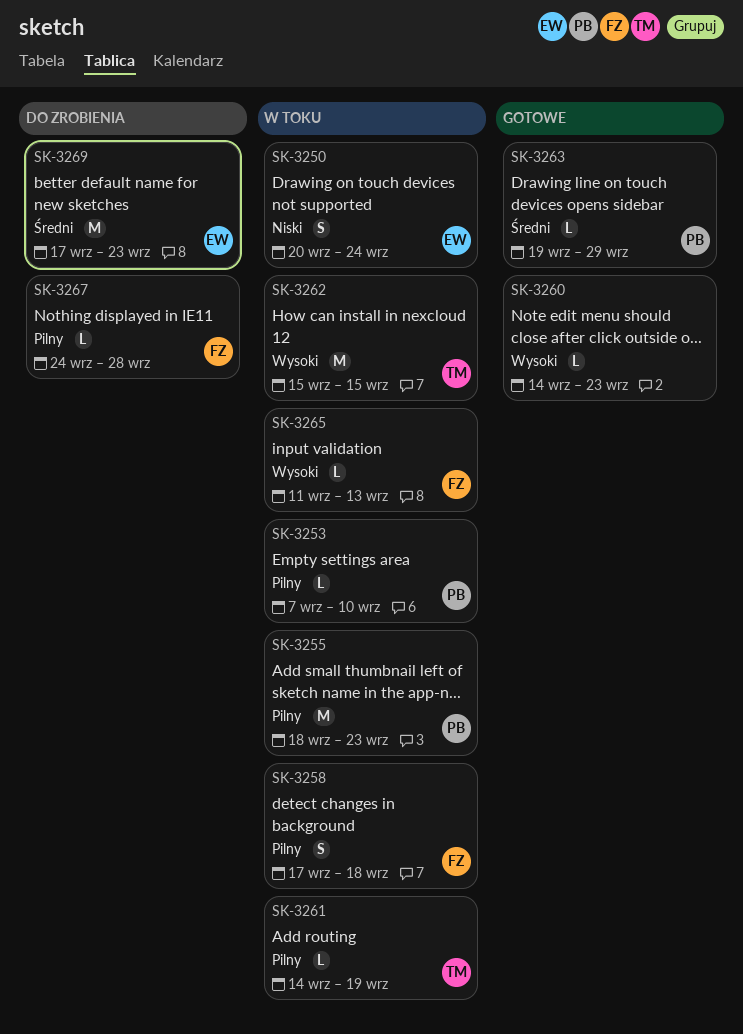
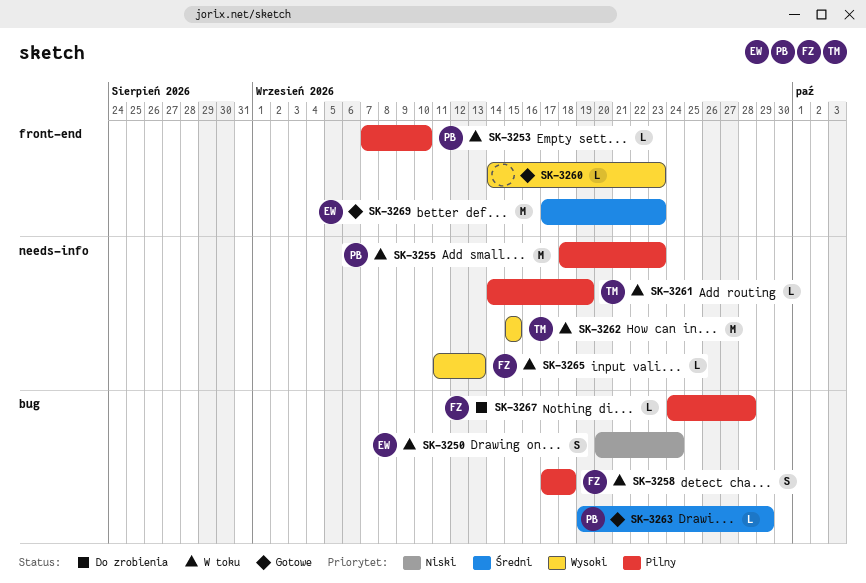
SK-3269, status: Do zrobienia -> Gotowe

